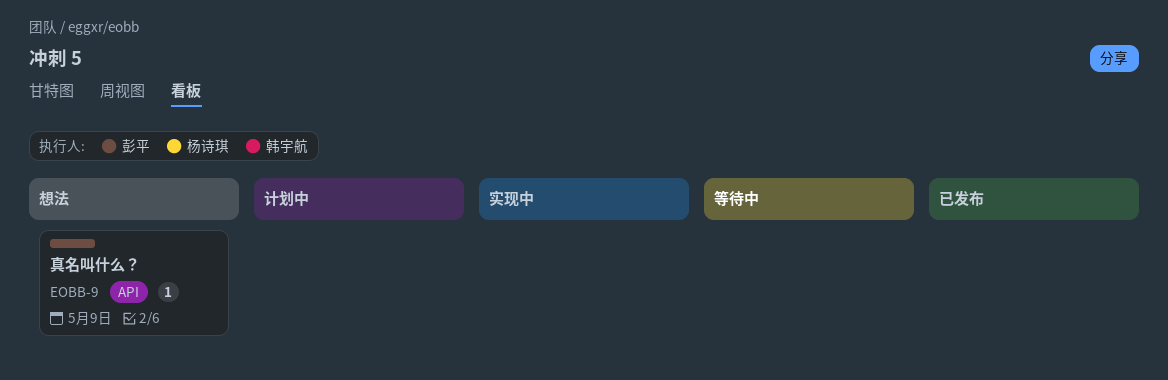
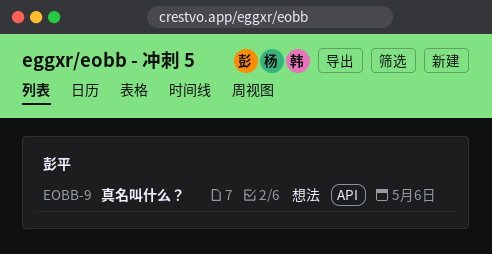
EOBB-9, due: May 9 -> May 6

